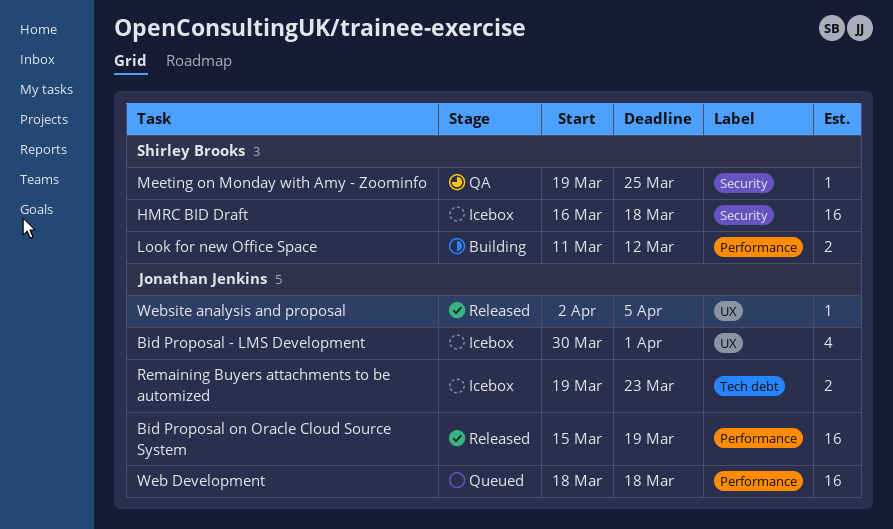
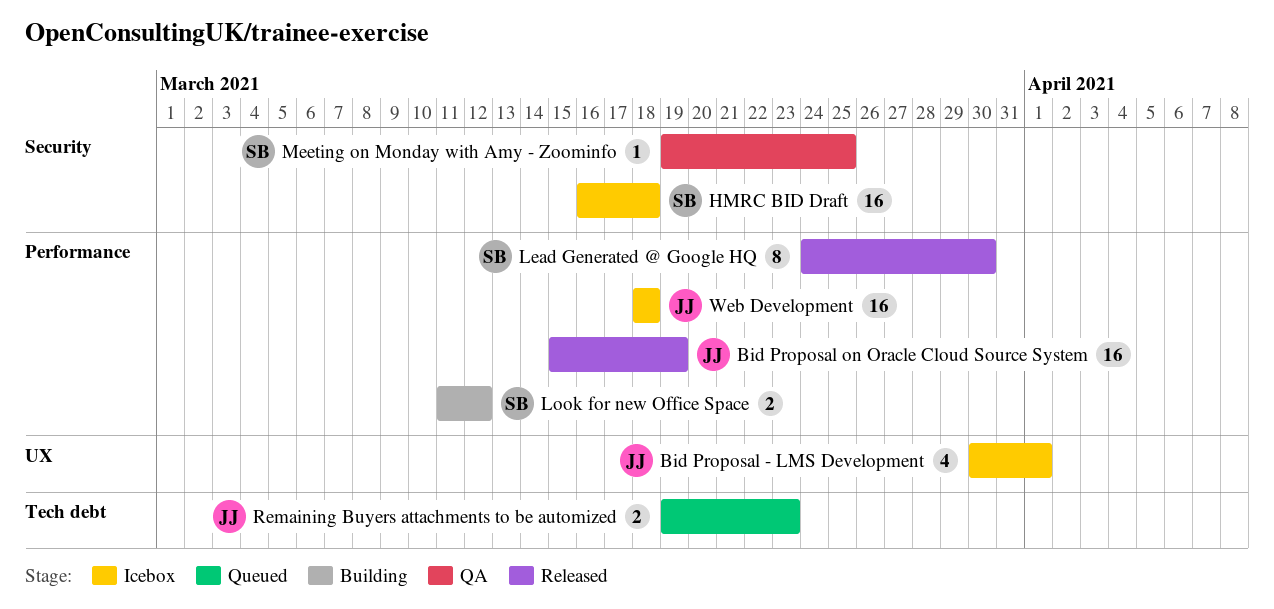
Lead Generated @ Google HQ: none -> present
Remaining Buyers attachments to be automized, status: Icebox -> Queued
Web Development, status: Queued -> Icebox
Website analysis and proposal: present -> none

